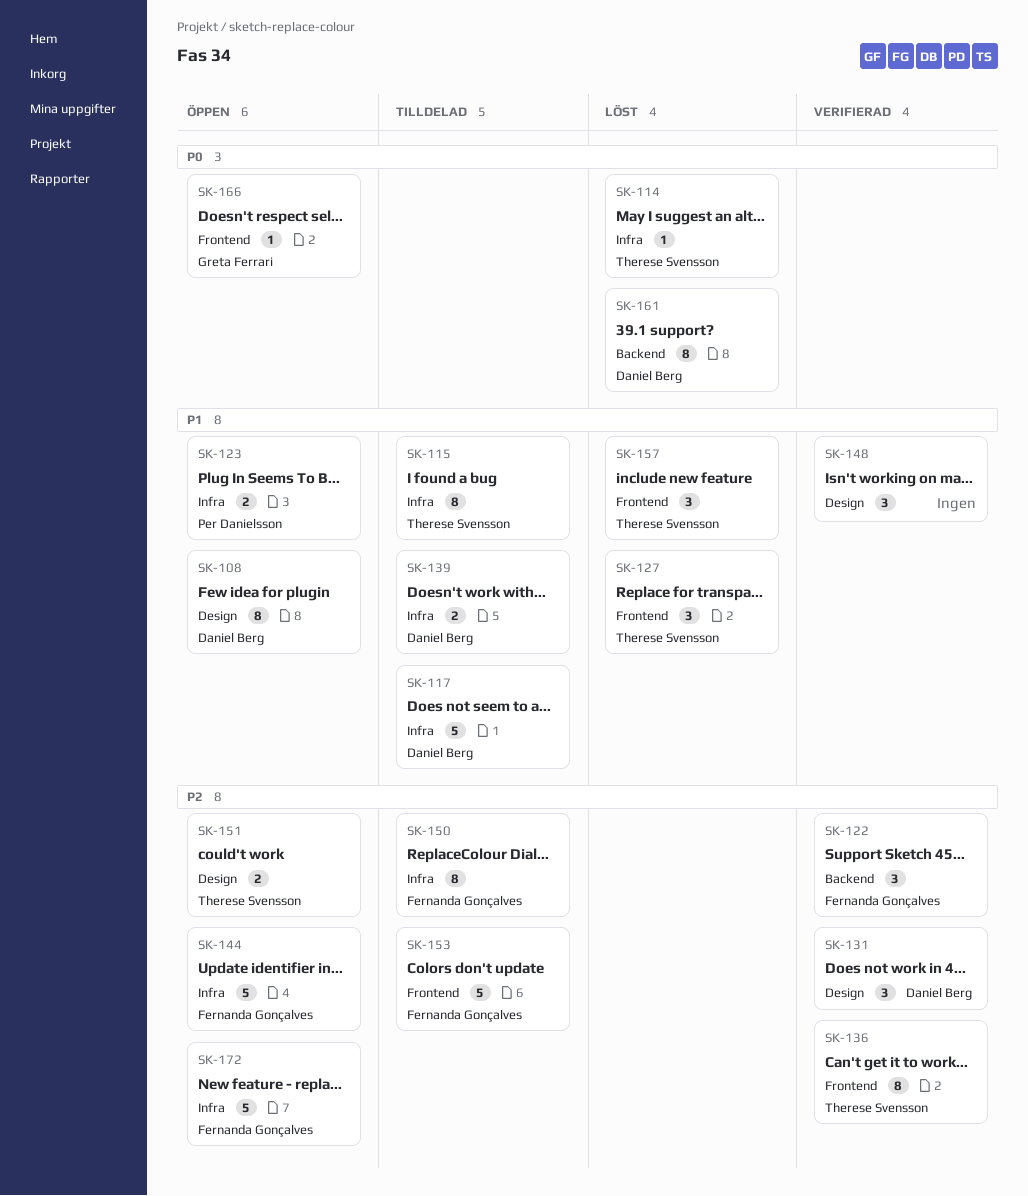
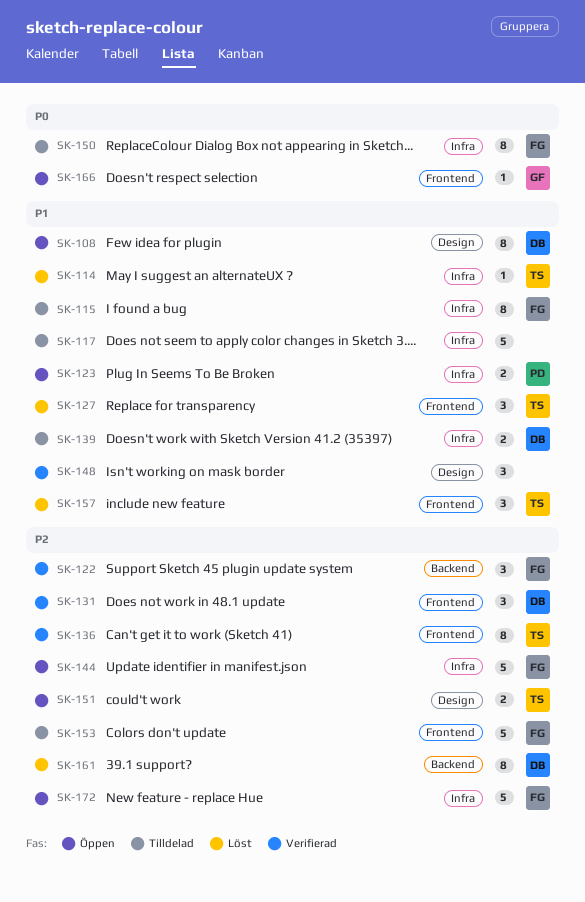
SK-114, priority: P0 -> P1
SK-115, owner: Therese Svensson -> Fernanda Gonçalves
SK-117, owner: Daniel Berg -> none
SK-131, label: Design -> Frontend
SK-150, priority: P2 -> P0
SK-161, priority: P0 -> P2

